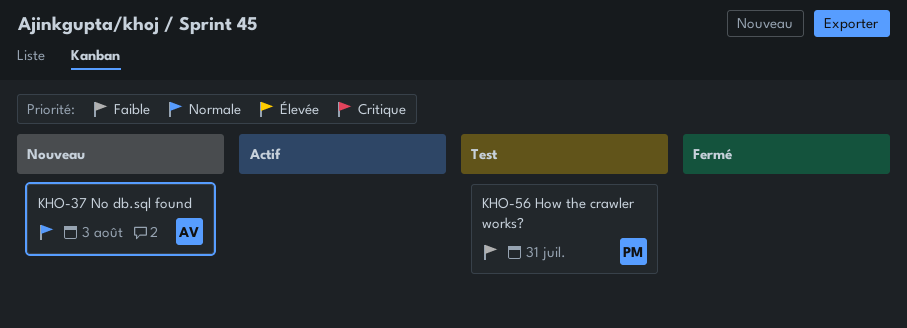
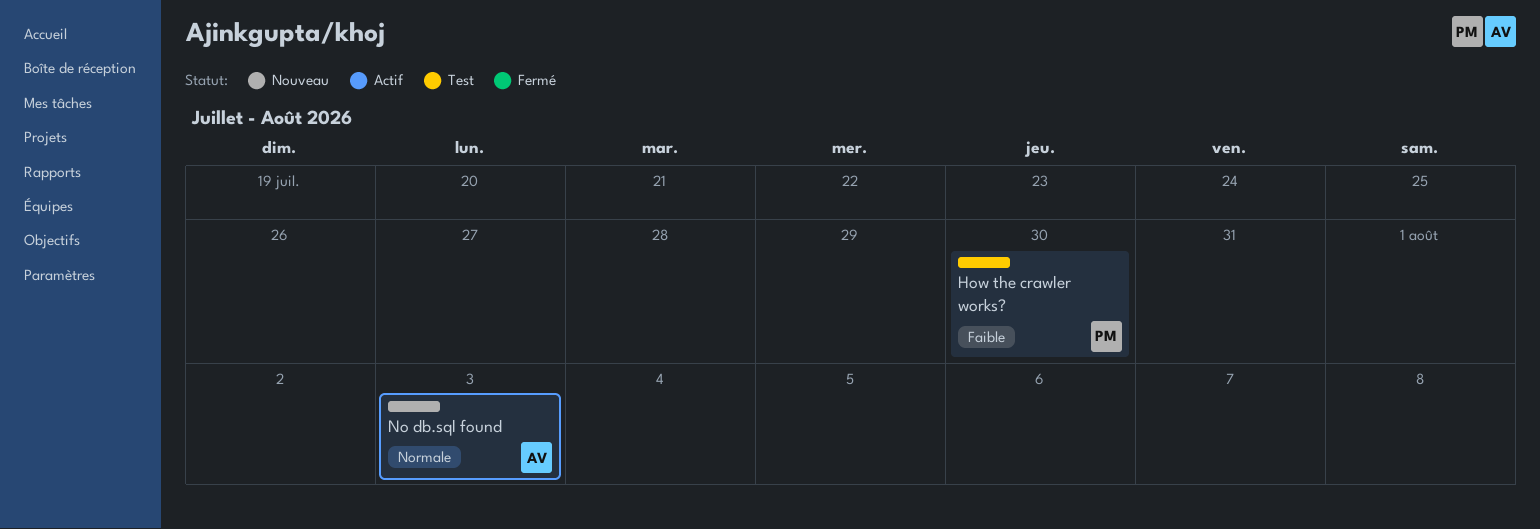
How the crawler works?, due: Jul 31 -> Jul 30

